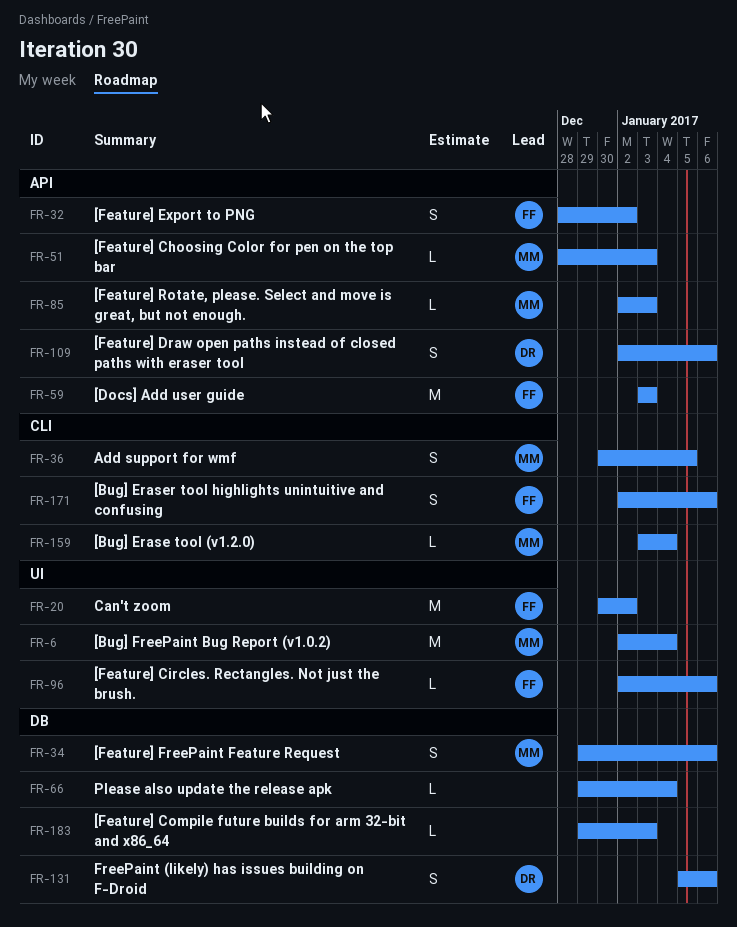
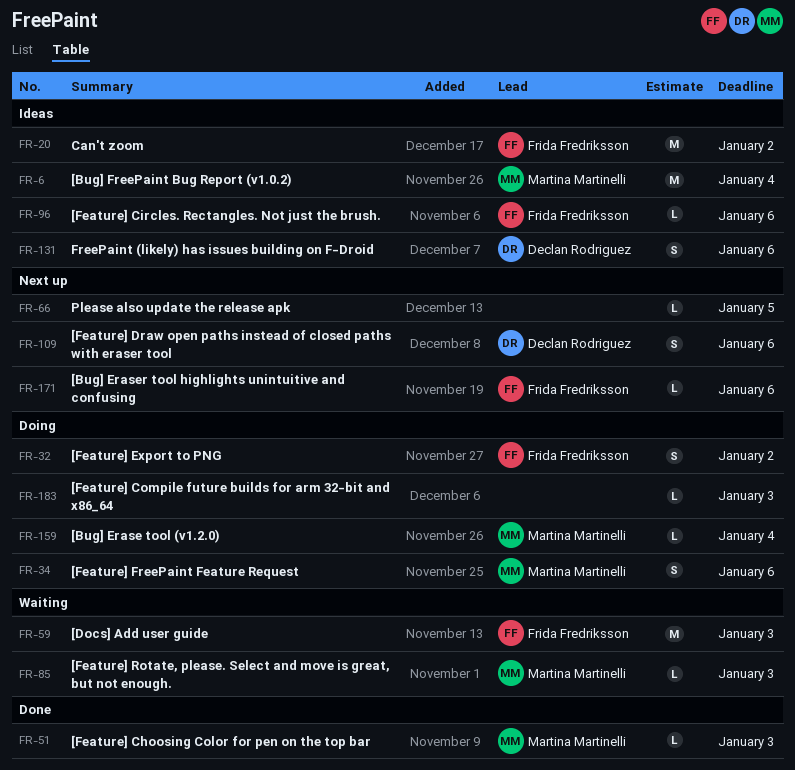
FR-36: present -> none
FR-66, due: Jan 4 -> Jan 5
FR-171, estimate: S -> L

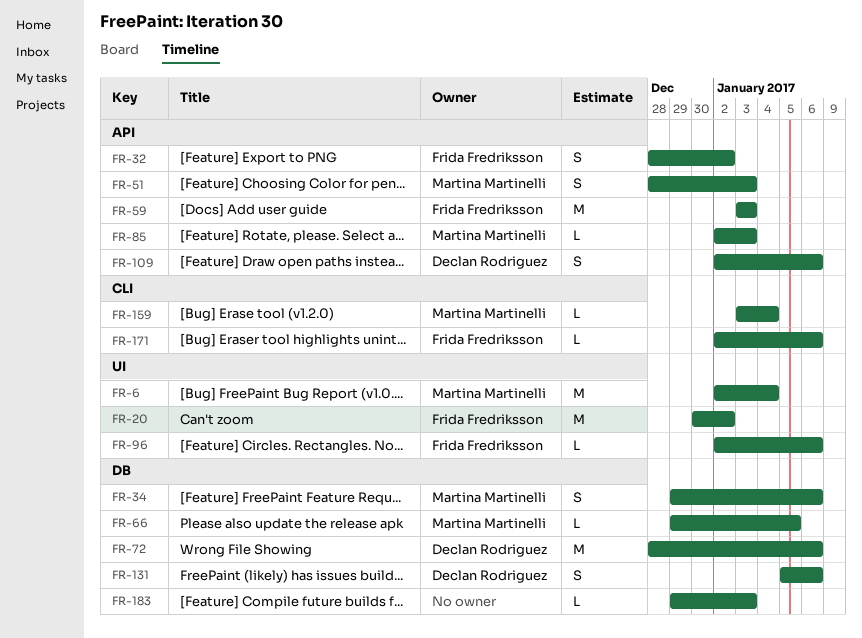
FR-51, estimate: L -> S
FR-66, owner: none -> Martina Martinelli
FR-72: none -> present

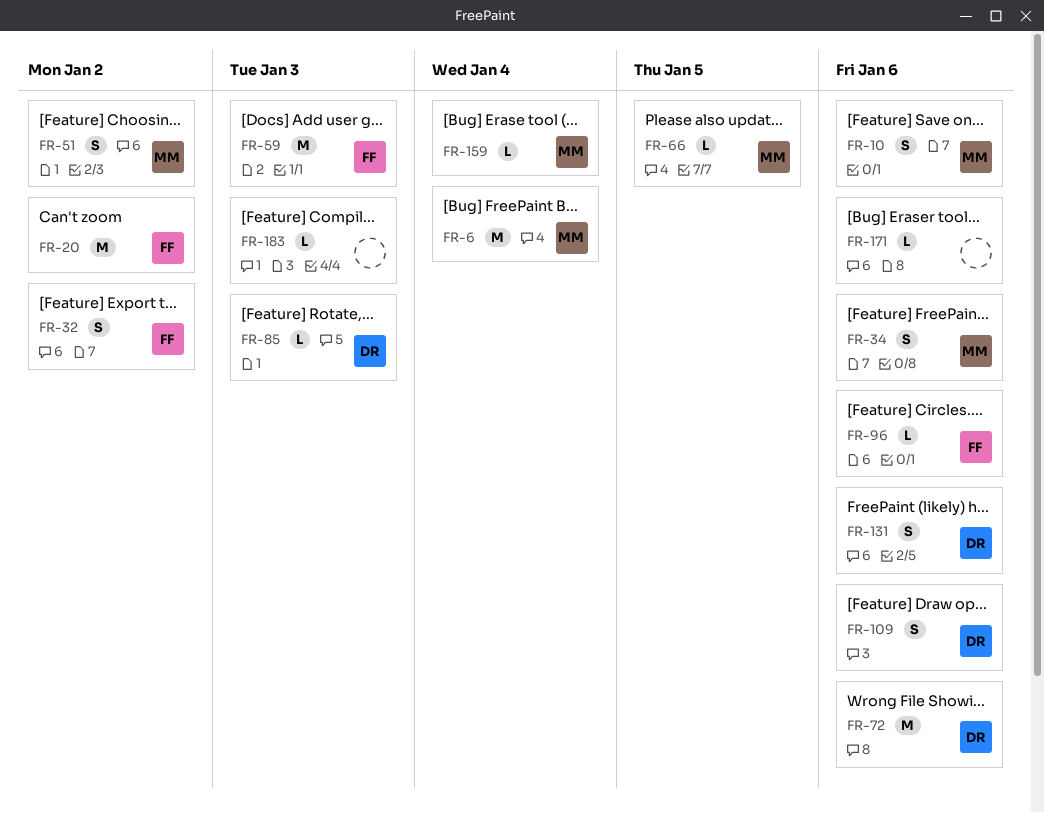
FR-10: none -> present
FR-51, due: Jan 3 -> Jan 2
FR-85, owner: Martina Martinelli -> Declan Rodriguez
FR-171, owner: Frida Fredriksson -> none

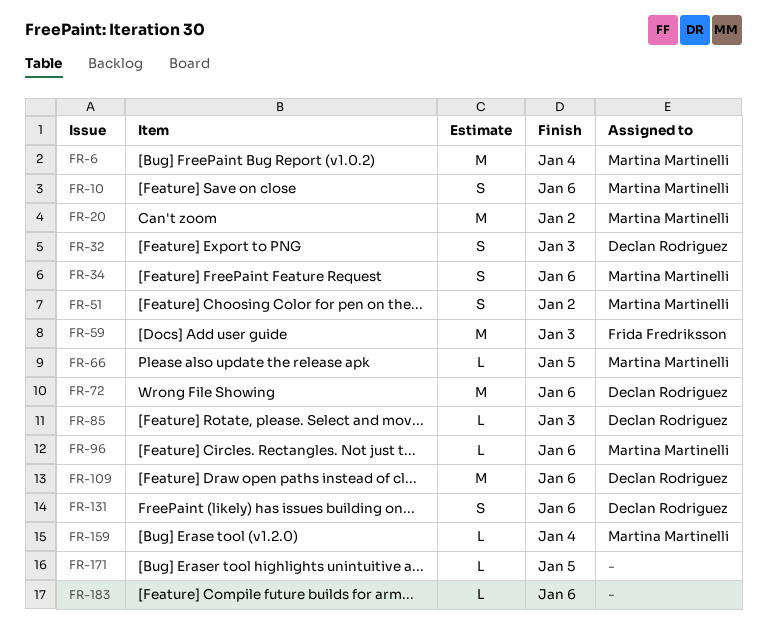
FR-20, owner: Frida Fredriksson -> Martina Martinelli
FR-32, owner: Frida Fredriksson -> Declan Rodriguez
FR-32, due: Jan 2 -> Jan 3
FR-96, owner: Frida Fredriksson -> Martina Martinelli
FR-109, estimate: S -> M
FR-171, due: Jan 6 -> Jan 5
FR-183, due: Jan 3 -> Jan 6

